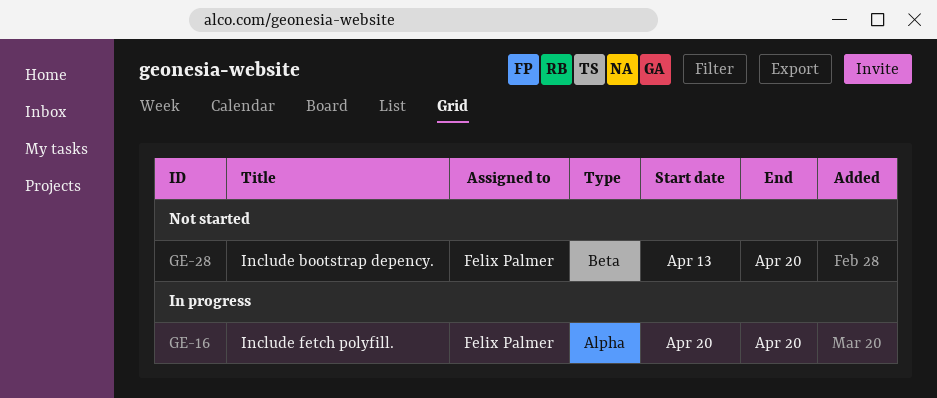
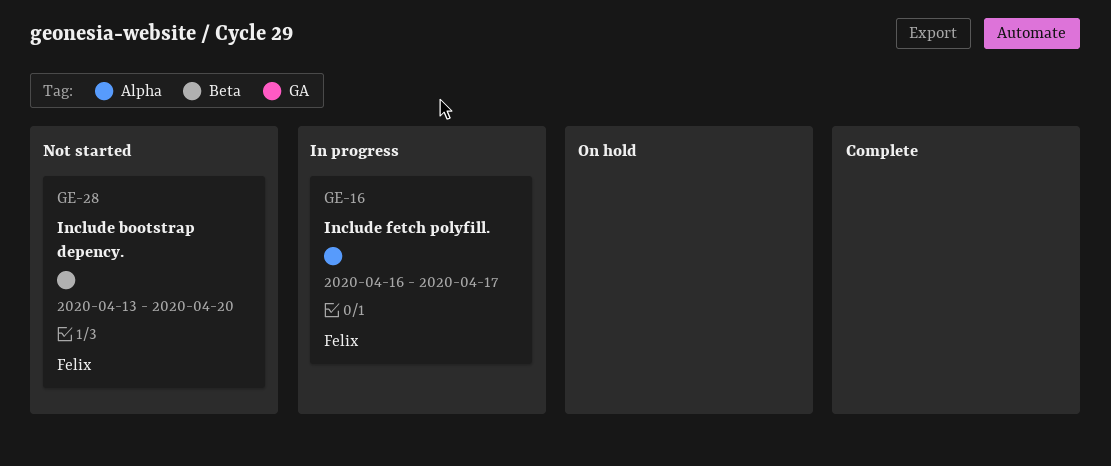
GE-16, start: Apr 20 -> Apr 16
GE-16, due: Apr 20 -> Apr 17

